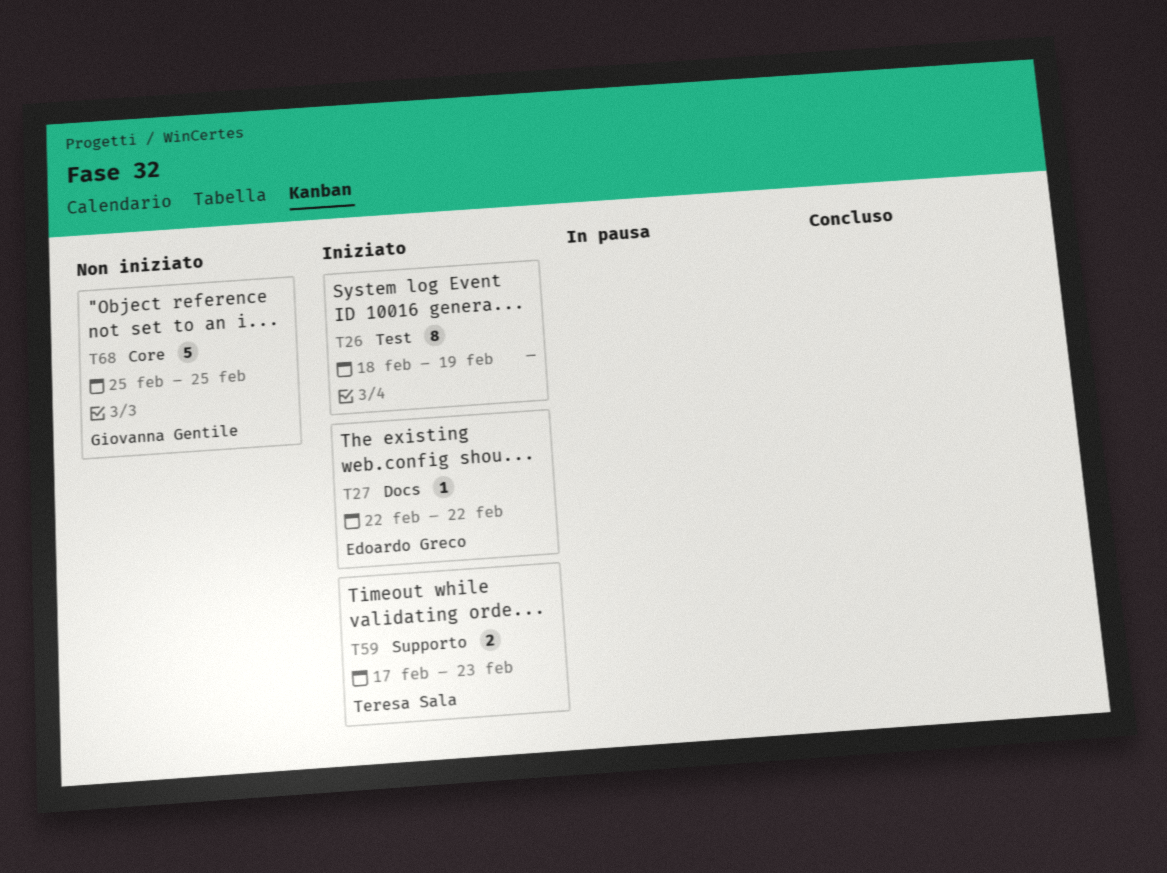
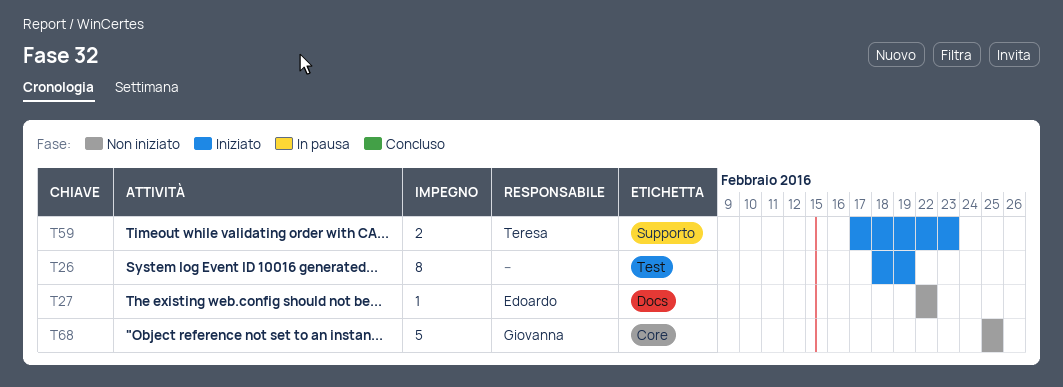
T27, status: Iniziato -> Non iniziato

